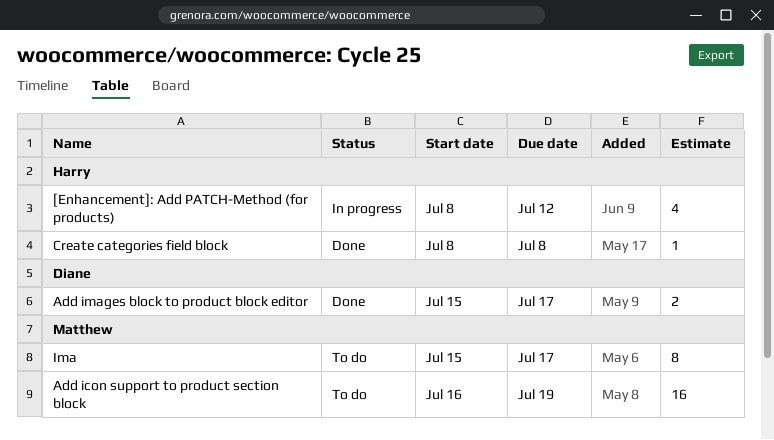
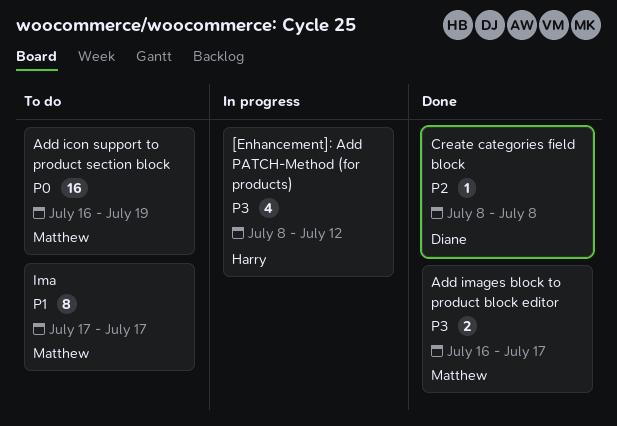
Add images block to product block editor, owner: Diane -> Matthew
Add images block to product block editor, start: Jul 15 -> Jul 16
Create categories field block, owner: Harry -> Diane
Ima, start: Jul 15 -> Jul 17

